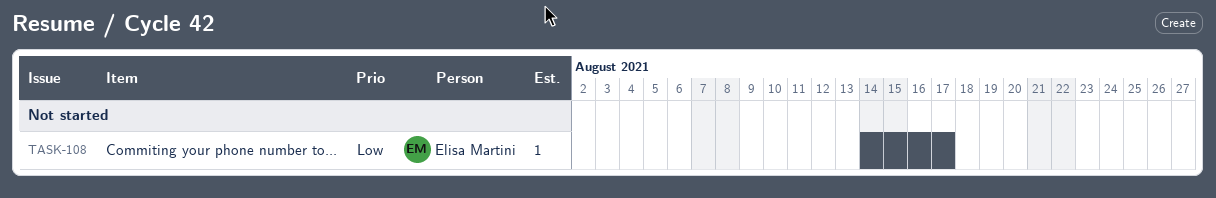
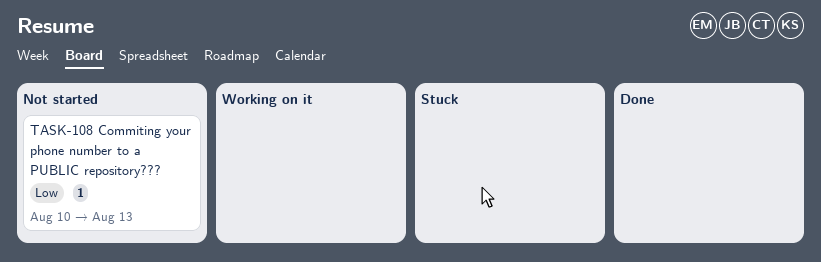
TASK-108, start: Aug 14 -> Aug 10
TASK-108, due: Aug 17 -> Aug 13

